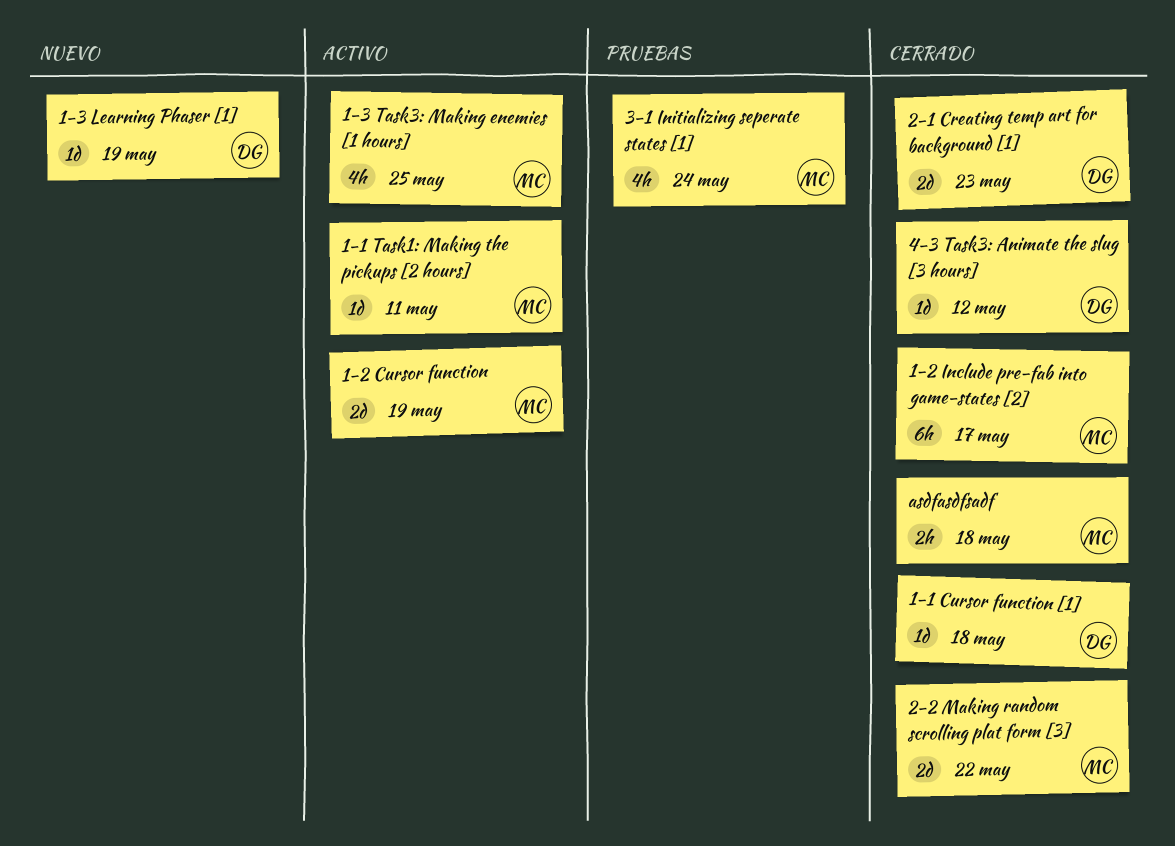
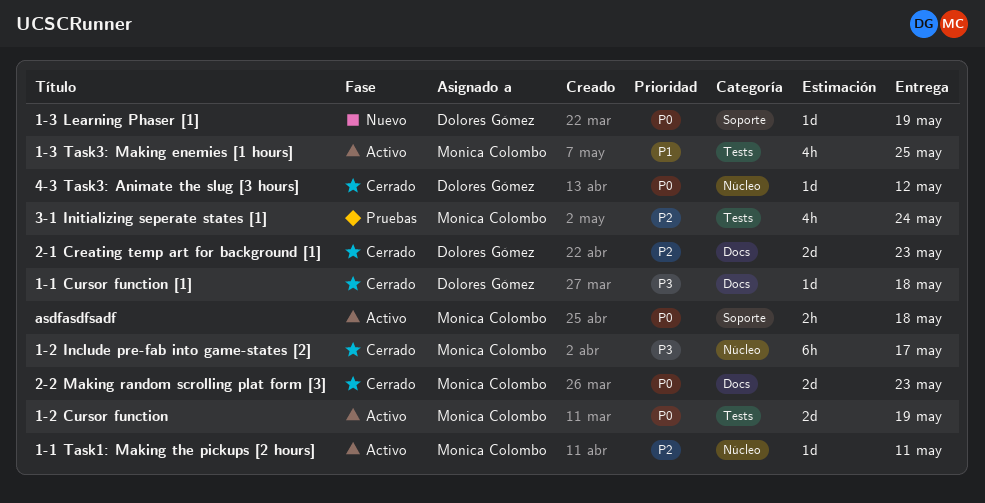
2-2 Making random scrolling plat form [3], due: May 22 -> May 23
asdfasdfsadf, status: Cerrado -> Activo

